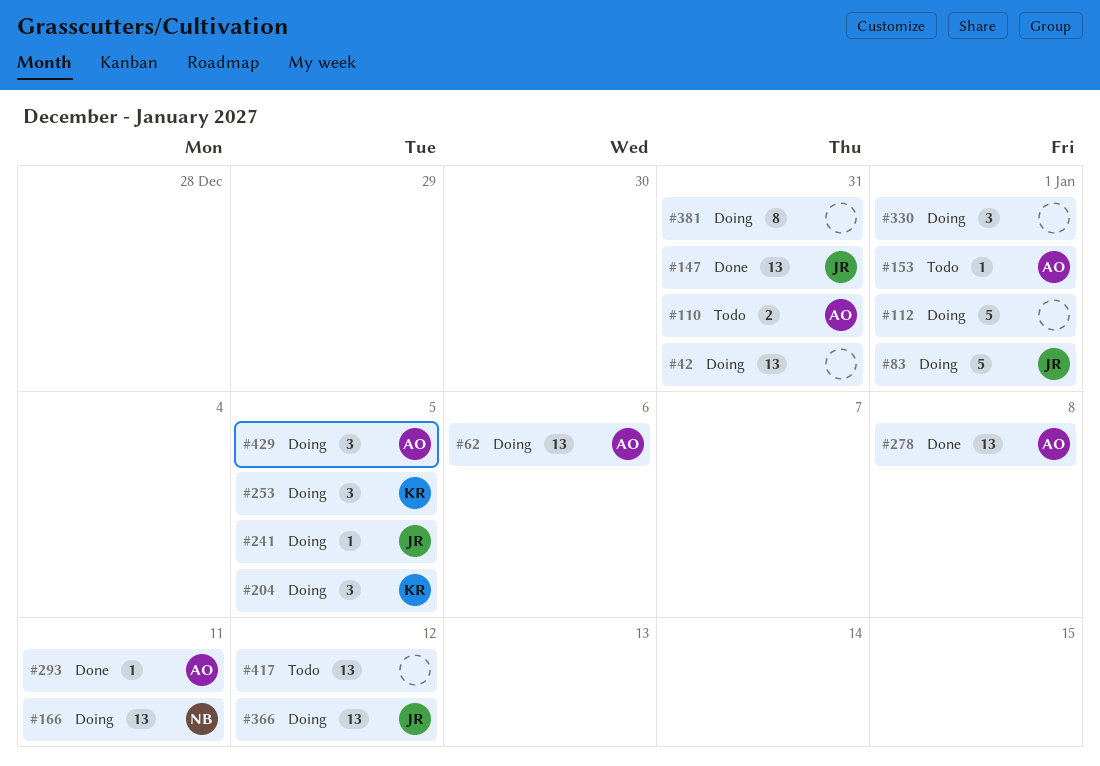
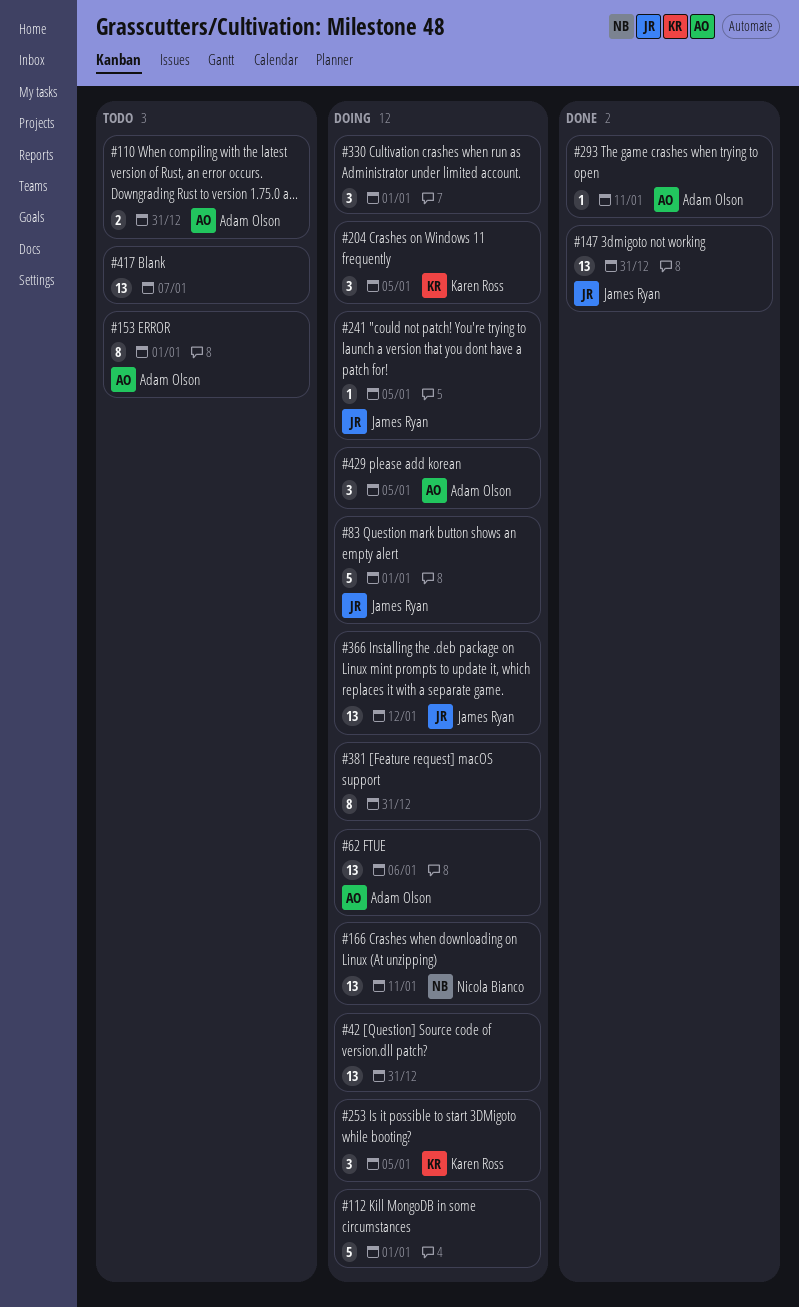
#153, estimate: 1 -> 8
#278: present -> none
#417, due: Jan 12 -> Jan 7

